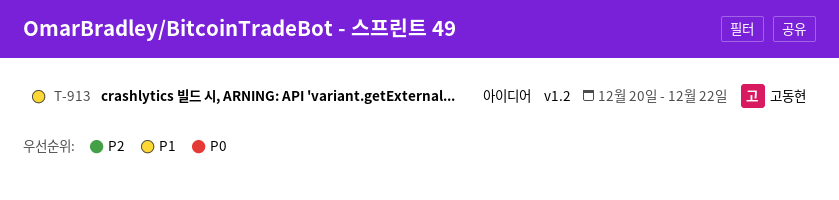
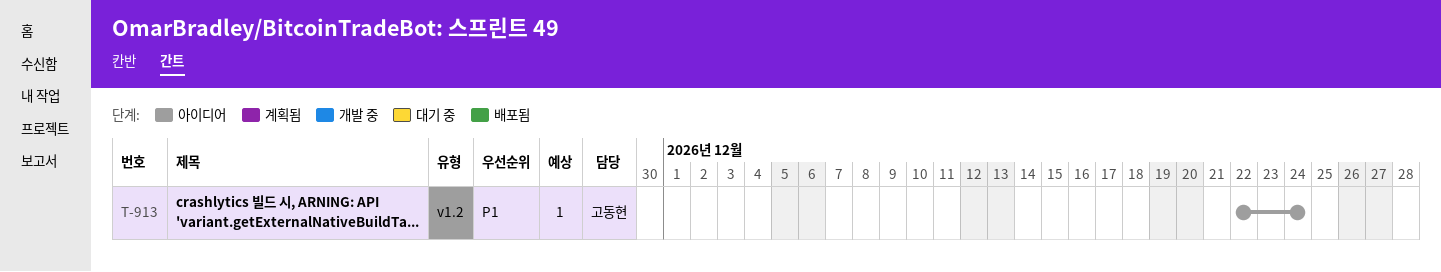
T-913, start: Dec 20 -> Dec 22
T-913, due: Dec 22 -> Dec 24

